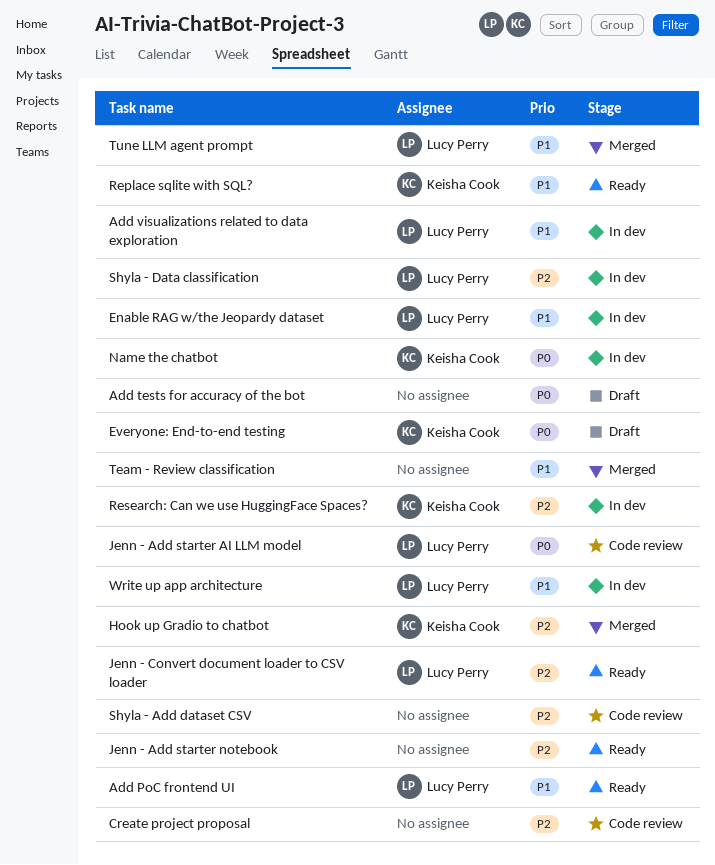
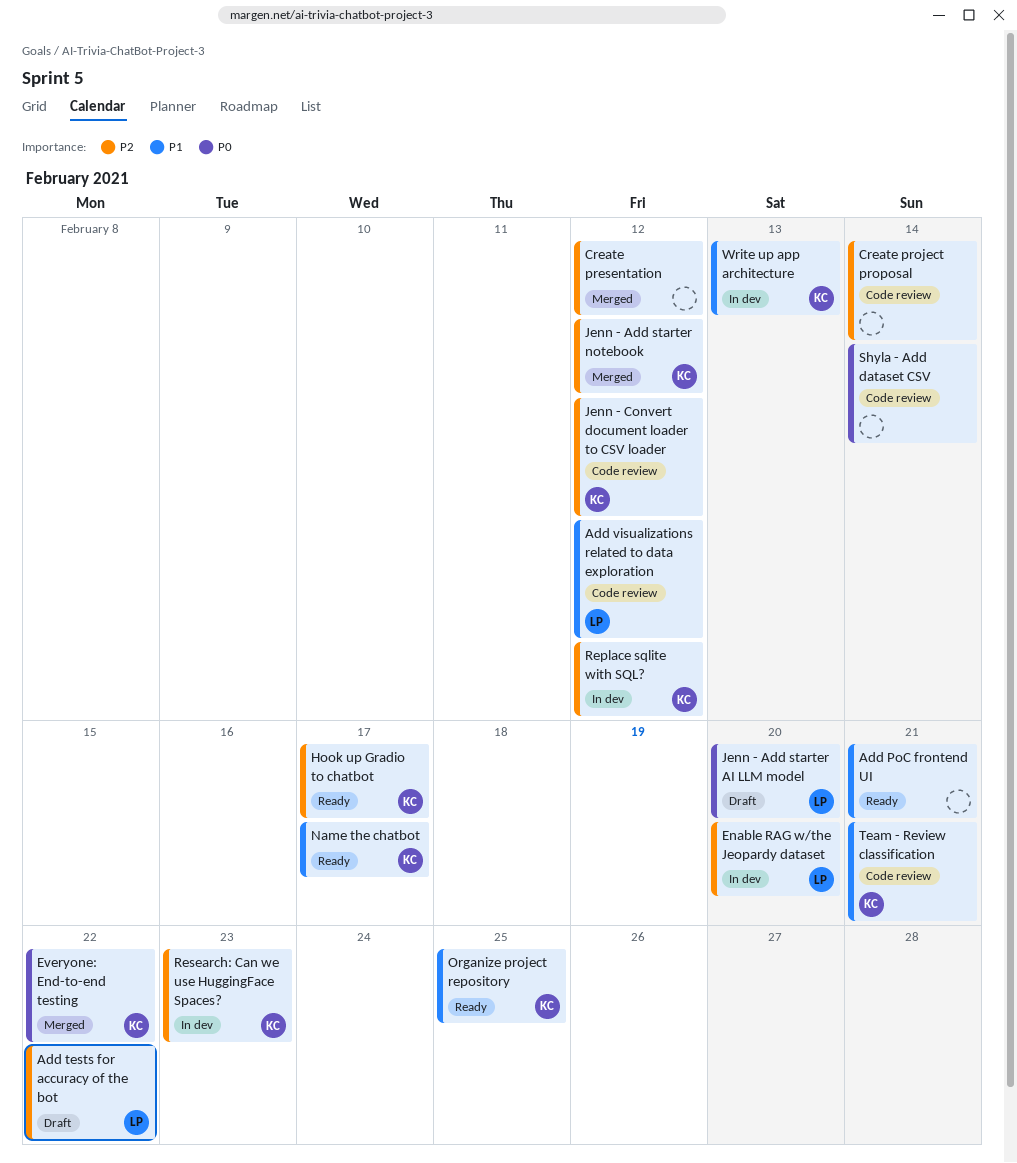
Add PoC frontend UI, owner: Lucy Perry -> none
Add tests for accuracy of the bot, owner: none -> Lucy Perry
Add tests for accuracy of the bot, priority: P0 -> P2
Add visualizations related to data exploration, status: In dev -> Code review
Create presentation: none -> present
Enable RAG w/the Jeopardy dataset, priority: P1 -> P2
Everyone: End-to-end testing, status: Draft -> Merged
Hook up Gradio to chatbot, status: Merged -> Ready
Jenn - Add starter AI LLM model, status: Code review -> Draft
Jenn - Add starter notebook, status: Ready -> Merged
Jenn - Add starter notebook, owner: none -> Keisha Cook
Jenn - Convert document loader to CSV loader, status: Ready -> Code review
Jenn - Convert document loader to CSV loader, owner: Lucy Perry -> Keisha Cook
Name the chatbot, status: In dev -> Ready
Name the chatbot, priority: P0 -> P1
Organize project repository: none -> present
Replace sqlite with SQL?, status: Ready -> In dev
Replace sqlite with SQL?, priority: P1 -> P2
Shyla - Add dataset CSV, priority: P2 -> P0
Shyla - Data classification: present -> none
Team - Review classification, status: Merged -> Code review
Team - Review classification, owner: none -> Keisha Cook
Tune LLM agent prompt: present -> none
Write up app architecture, owner: Lucy Perry -> Keisha Cook

